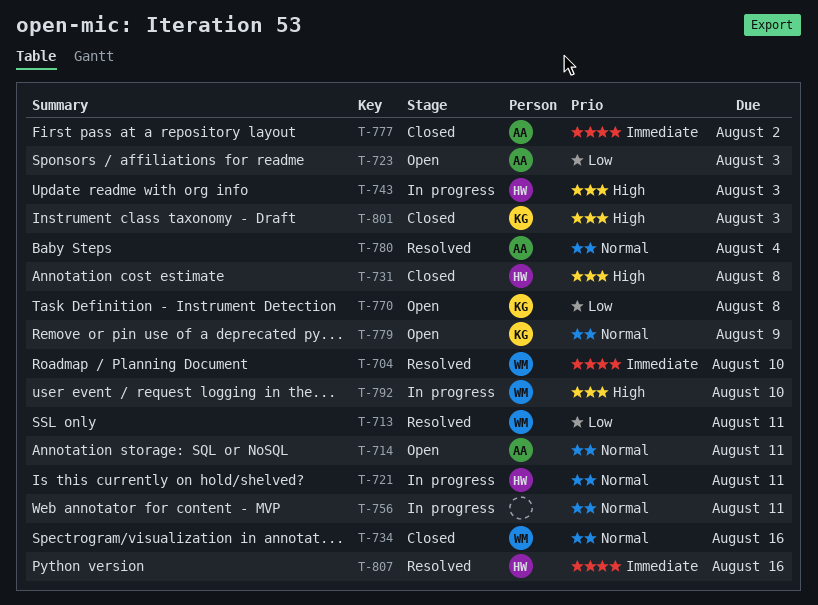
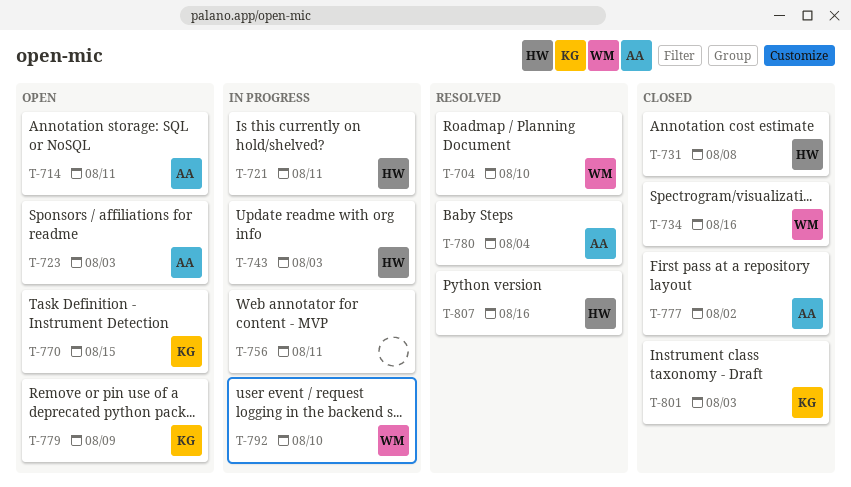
T-713: present -> none
T-770, due: Aug 8 -> Aug 15

